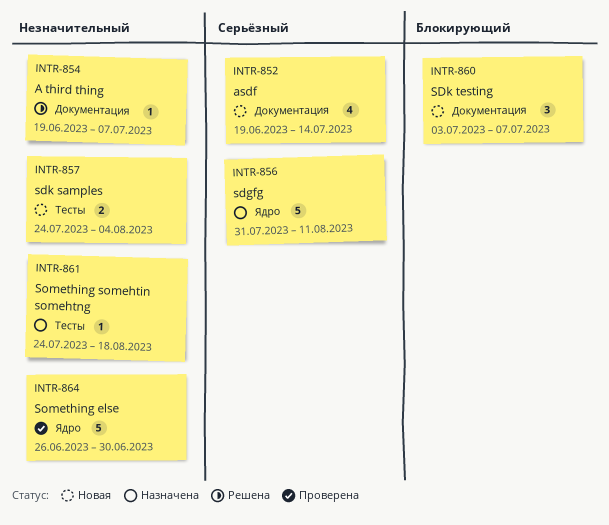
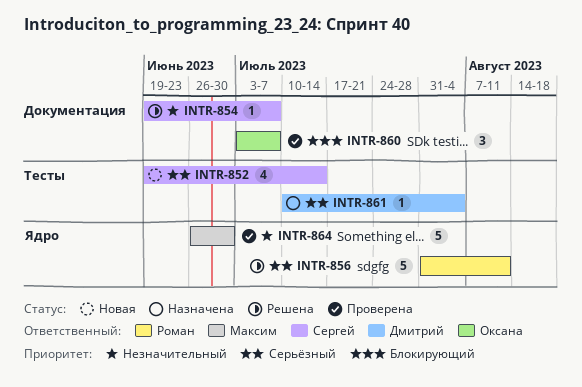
INTR-852, label: Документация -> Тесты
INTR-856, status: Назначена -> Решена
INTR-857: present -> none
INTR-860, status: Новая -> Проверена
INTR-861, priority: Незначительный -> Серьёзный
INTR-861, start: Jul 24 -> Jul 10
INTR-861, due: Aug 18 -> Aug 4

